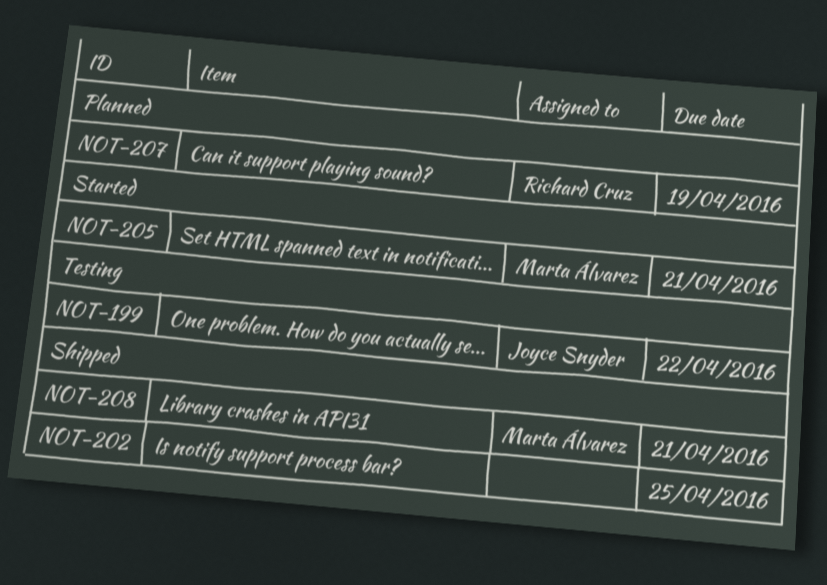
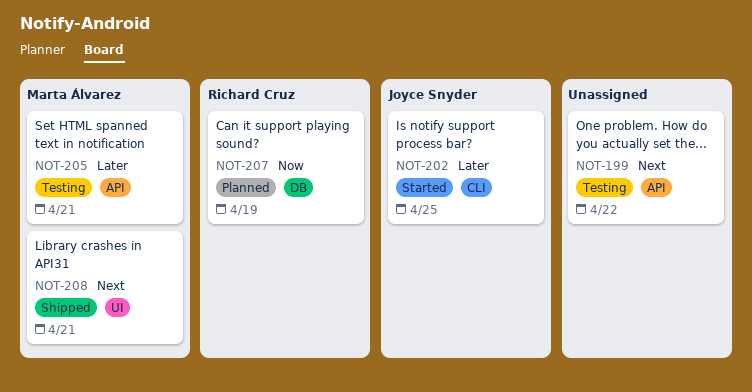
NOT-199, owner: Joyce Snyder -> none
NOT-202, status: Shipped -> Started
NOT-202, owner: none -> Joyce Snyder
NOT-205, status: Started -> Testing

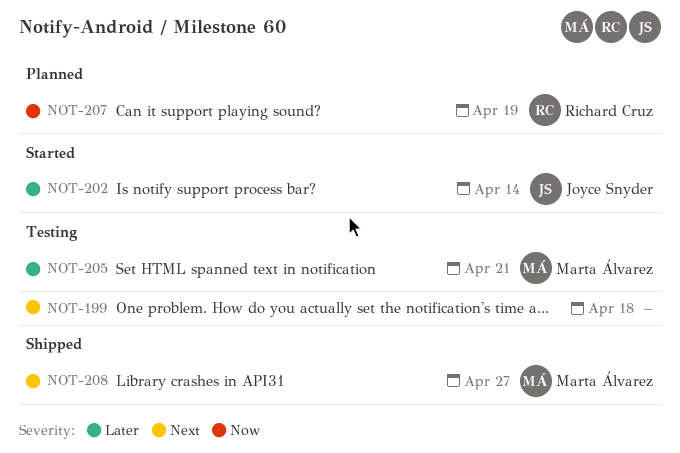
NOT-199, due: Apr 22 -> Apr 18
NOT-202, due: Apr 25 -> Apr 14
NOT-208, due: Apr 21 -> Apr 27

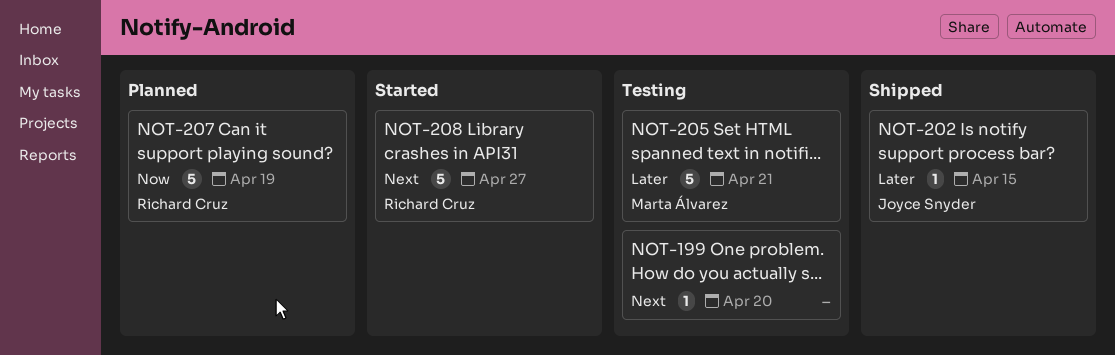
NOT-199, due: Apr 18 -> Apr 20
NOT-202, status: Started -> Shipped
NOT-202, due: Apr 14 -> Apr 15
NOT-208, status: Shipped -> Started
NOT-208, owner: Marta Álvarez -> Richard Cruz

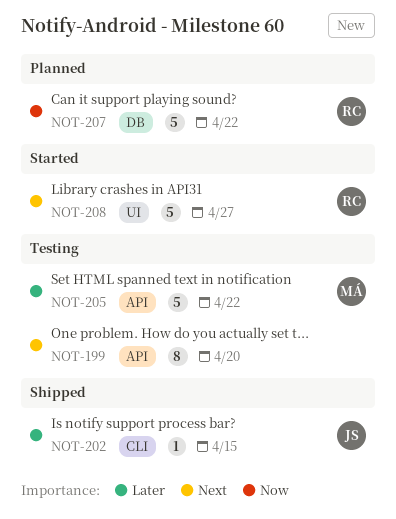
NOT-199, estimate: 1 -> 8
NOT-205, due: Apr 21 -> Apr 22
NOT-207, due: Apr 19 -> Apr 22

